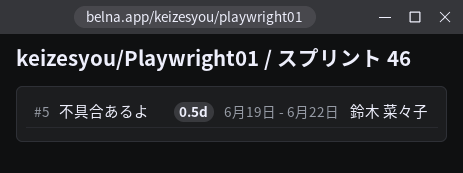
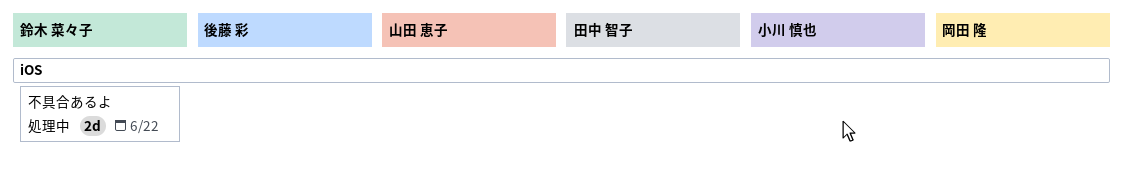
不具合あるよ, estimate: 0.5d -> 2d

